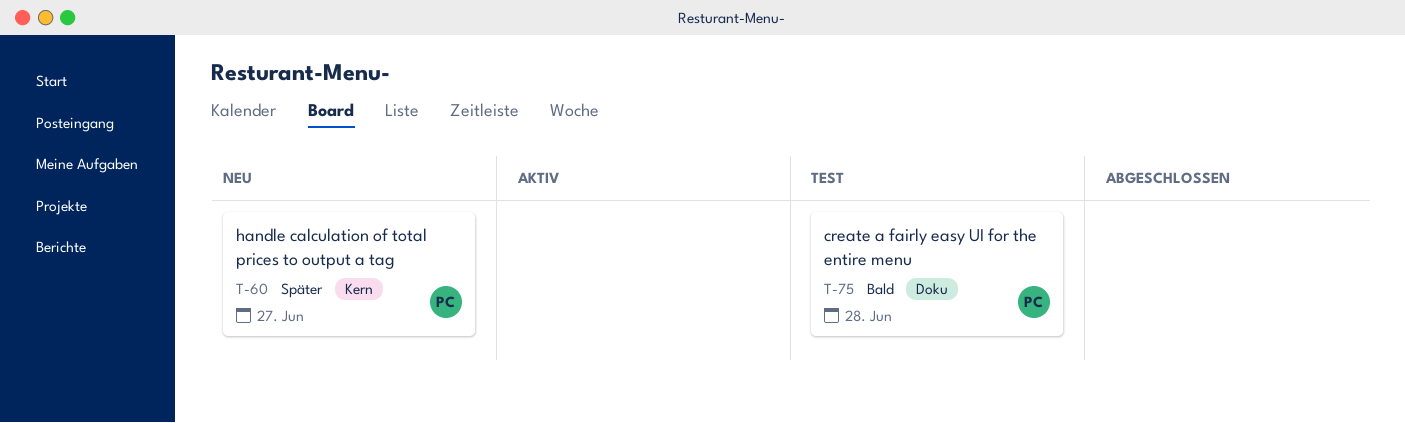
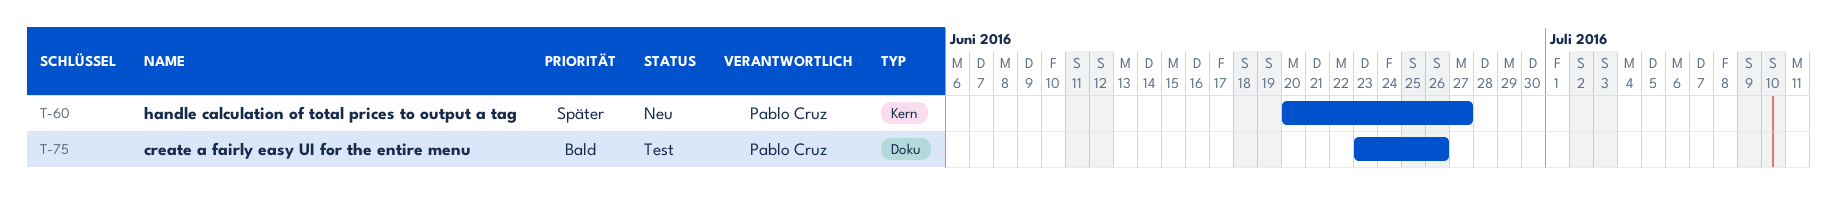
T-75, due: Jun 28 -> Jun 26

